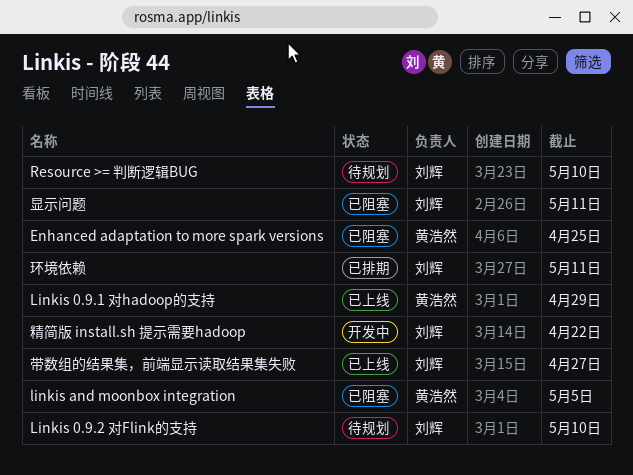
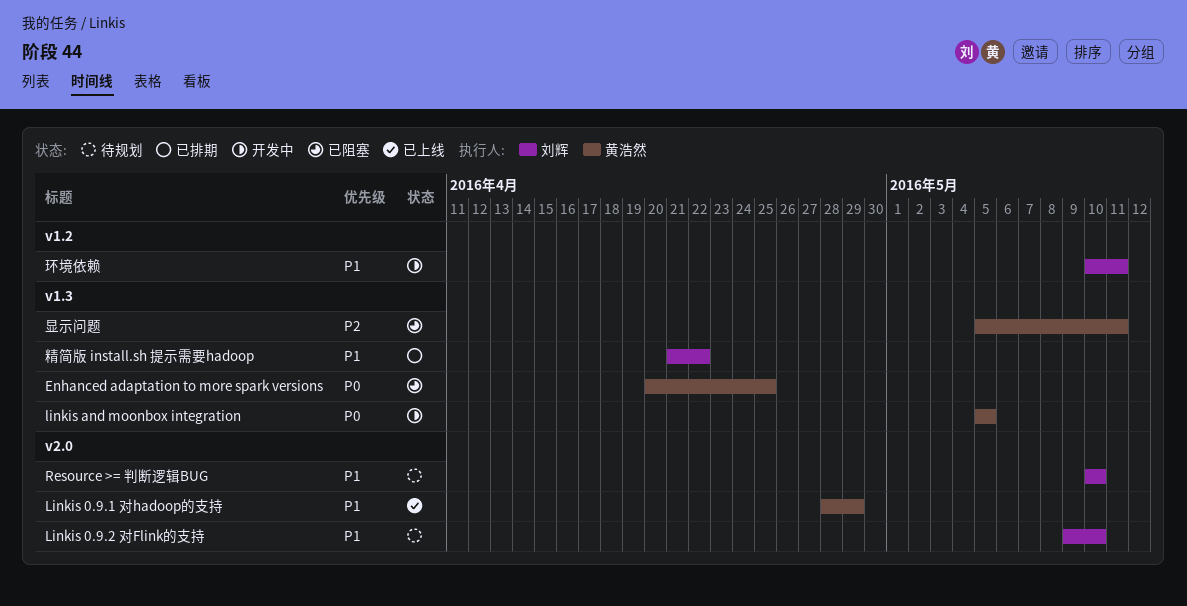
linkis and moonbox integration, status: 已阻塞 -> 开发中
带数组的结果集，前端显示读取结果集失败: present -> none
显示问题, owner: 刘辉 -> 黄浩然
环境依赖, status: 已排期 -> 开发中
精简版 install.sh 提示需要hadoop, status: 开发中 -> 已排期

